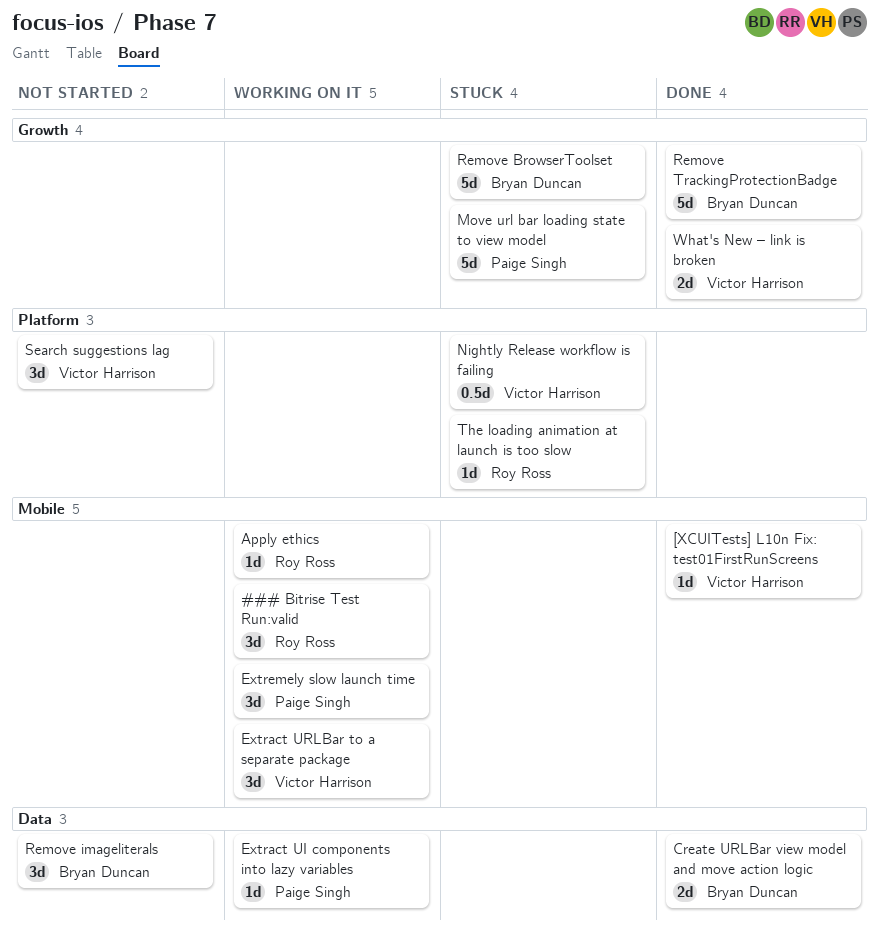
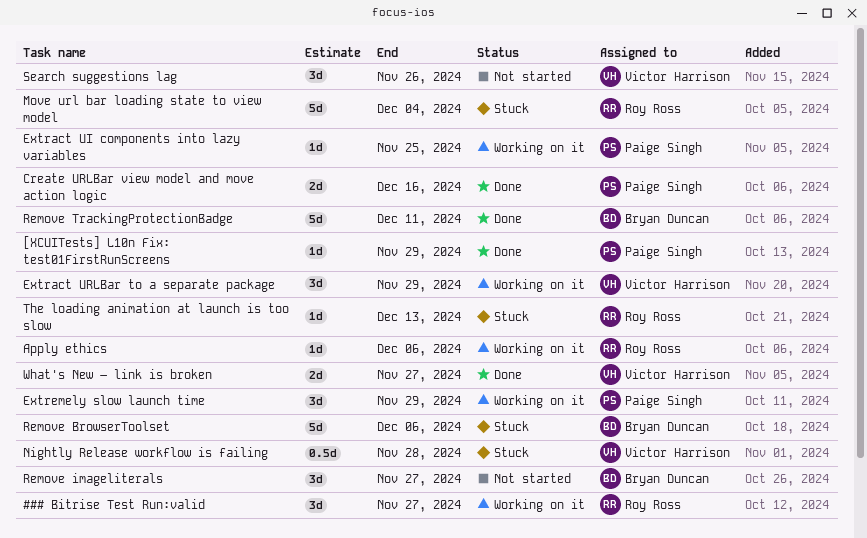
[XCUITests] L10n Fix: test01FirstRunScreens, owner: Victor Harrison -> Paige Singh
Create URLBar view model and move action logic, owner: Bryan Duncan -> Paige Singh
Move url bar loading state to view model, owner: Paige Singh -> Roy Ross

